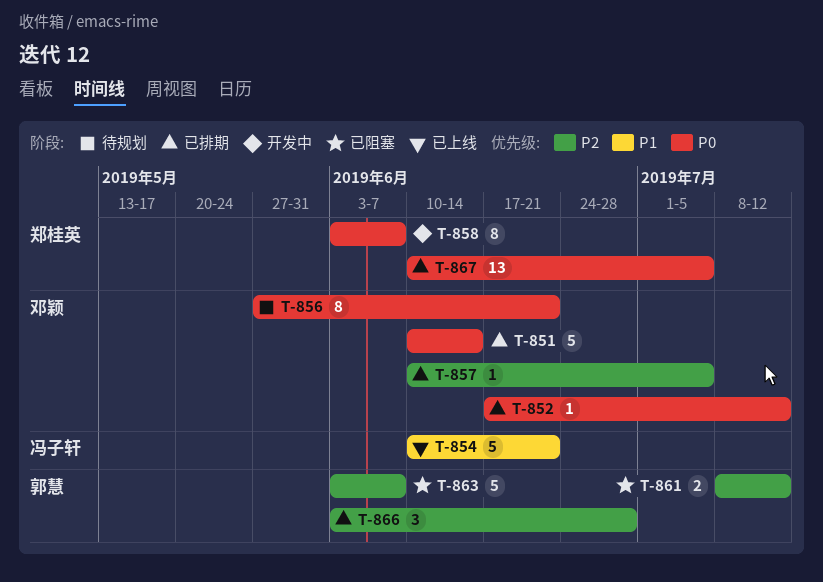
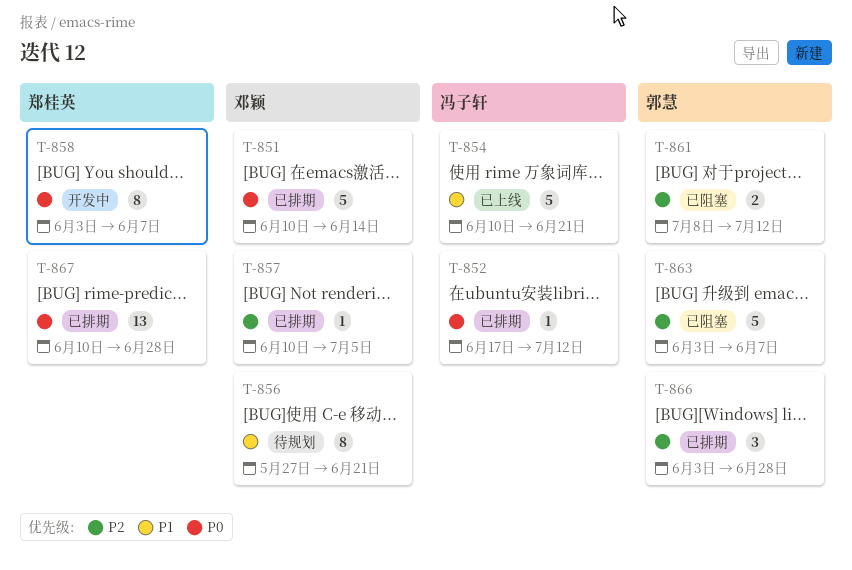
T-852, owner: 邓颖 -> 冯子轩
T-856, priority: P0 -> P1
T-867, due: Jul 5 -> Jun 28

